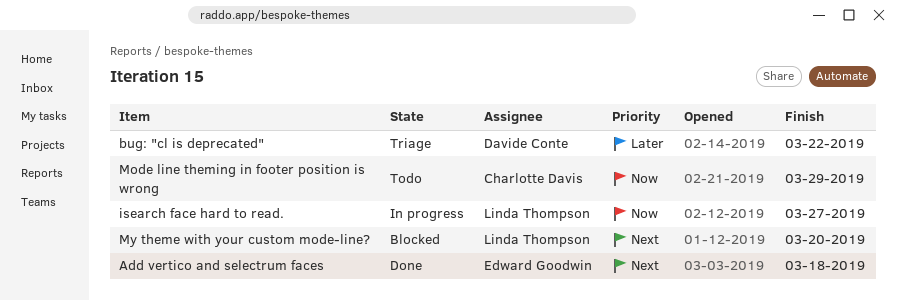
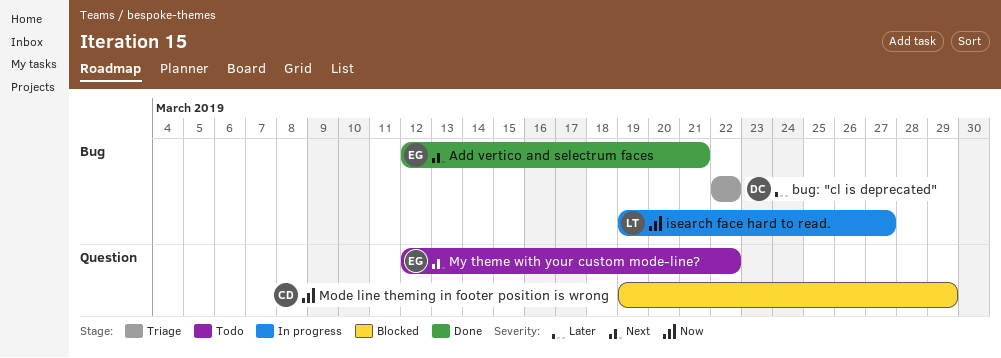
Add vertico and selectrum faces, due: Mar 18 -> Mar 21
Mode line theming in footer position is wrong, status: Todo -> Blocked
My theme with your custom mode-line?, status: Blocked -> Todo
My theme with your custom mode-line?, owner: Linda Thompson -> Edward Goodwin
My theme with your custom mode-line?, due: Mar 20 -> Mar 22

